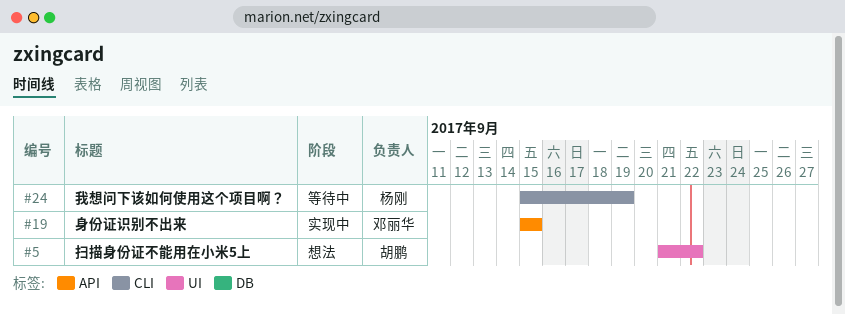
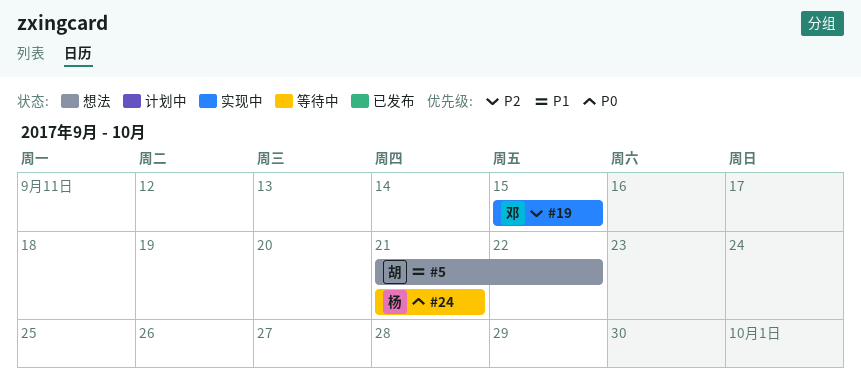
#24, start: Sep 15 -> Sep 21
#24, due: Sep 19 -> Sep 21

